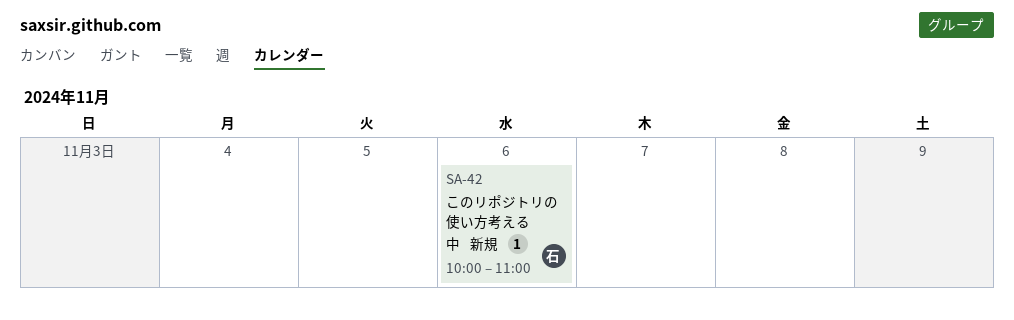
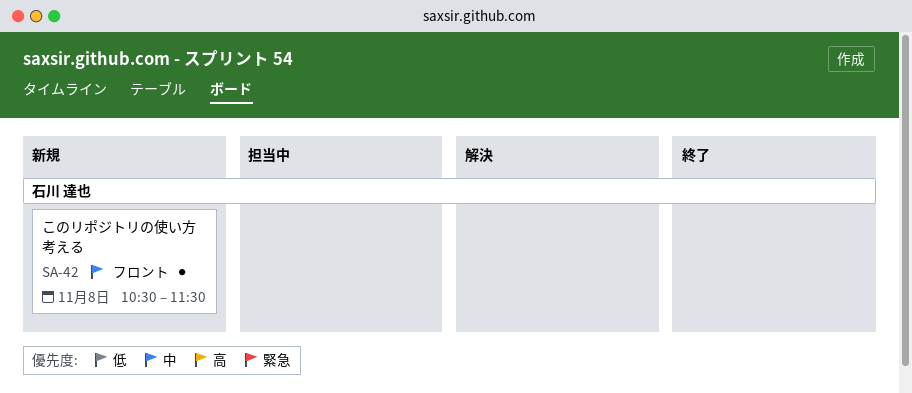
SA-42, day: Nov 6 -> Nov 8
SA-42, begins: 10:00 -> 10:30
SA-42, ends: 11:00 -> 11:30

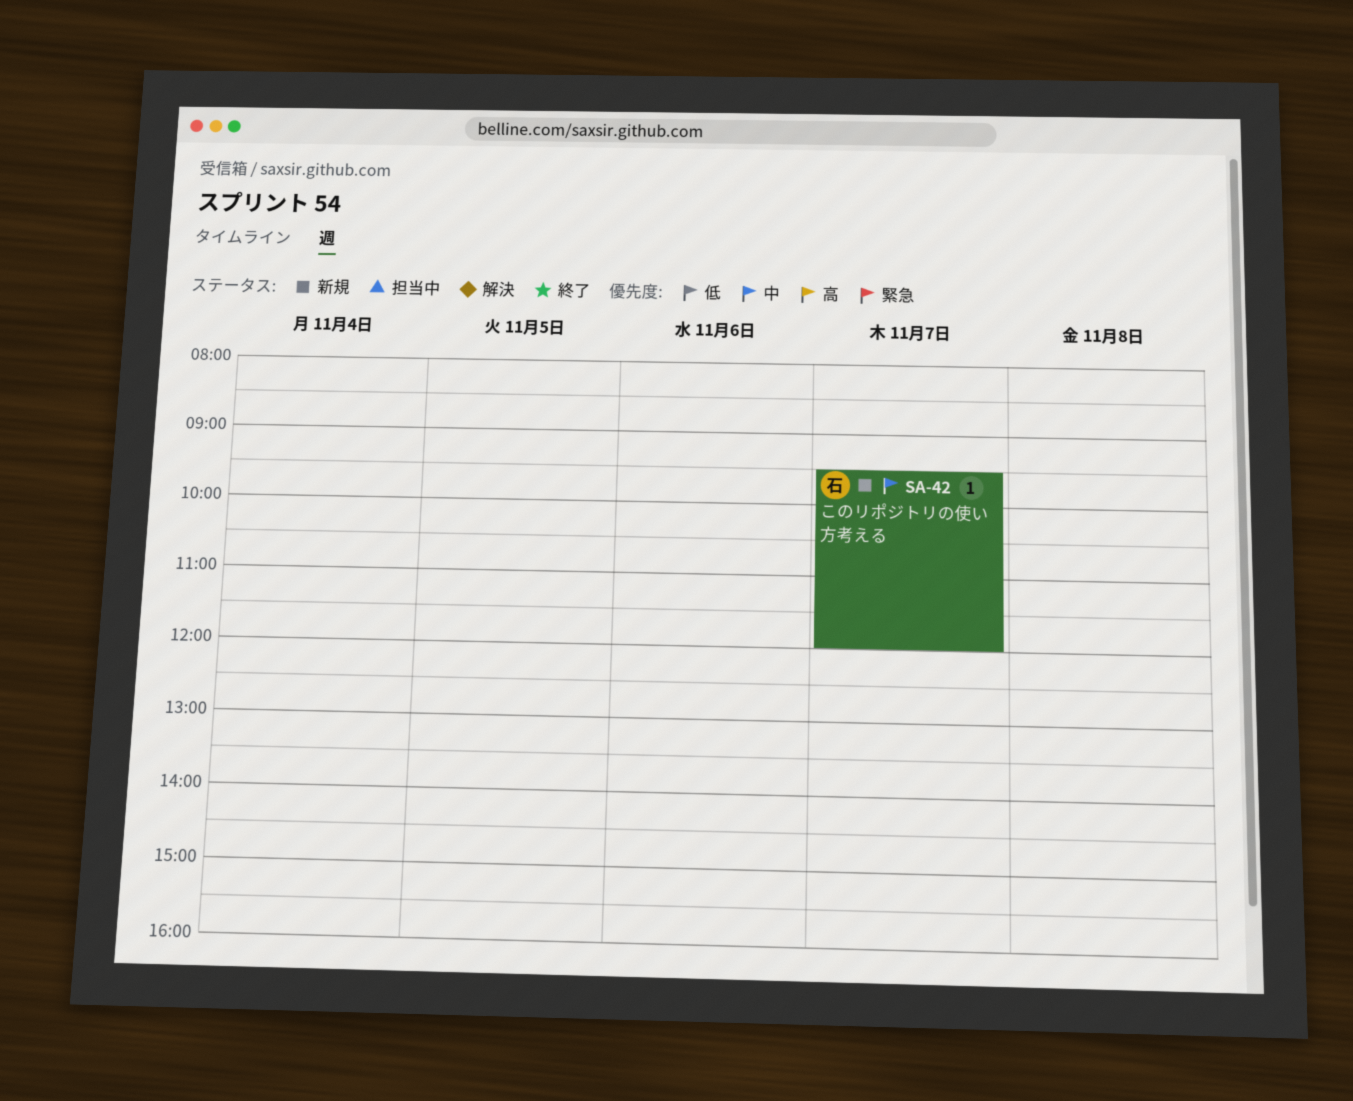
SA-42, day: Nov 8 -> Nov 7
SA-42, begins: 10:30 -> 09:30
SA-42, ends: 11:30 -> 12:00

